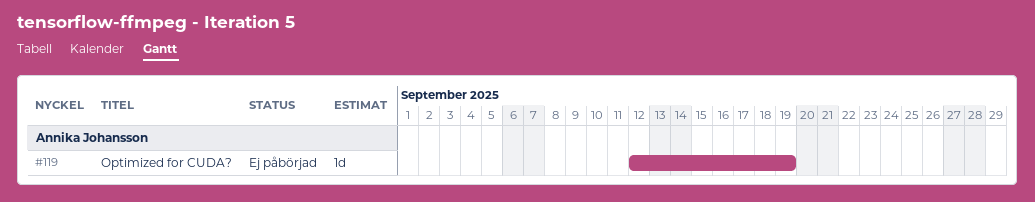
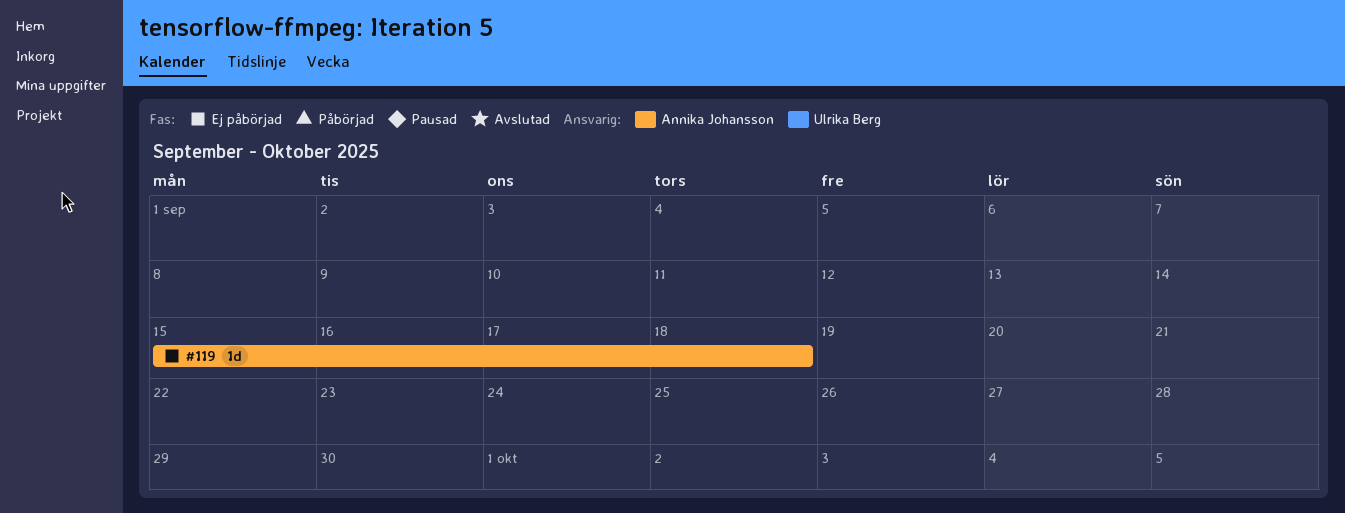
#119, start: Sep 12 -> Sep 15
#119, due: Sep 19 -> Sep 18

